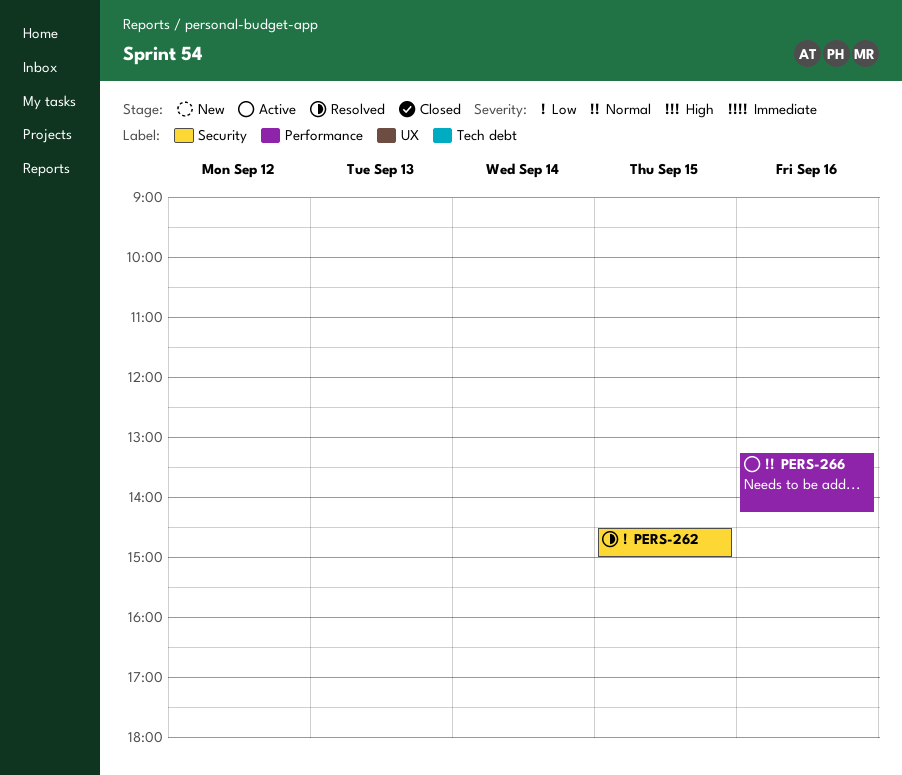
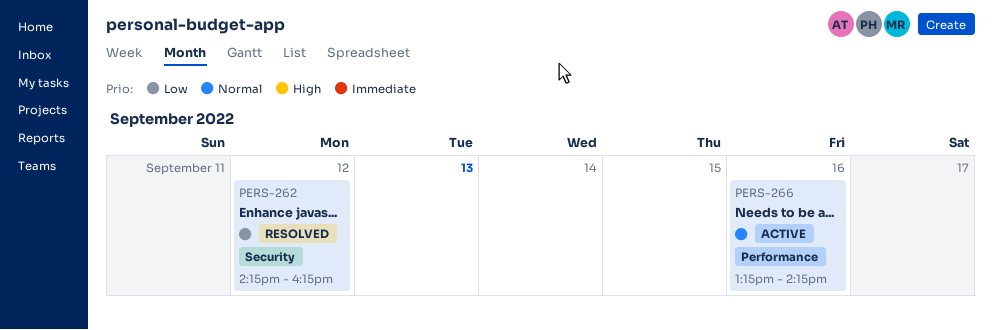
PERS-262, day: Sep 15 -> Sep 12
PERS-262, begins: 14:30 -> 14:15
PERS-262, ends: 15:00 -> 16:15

